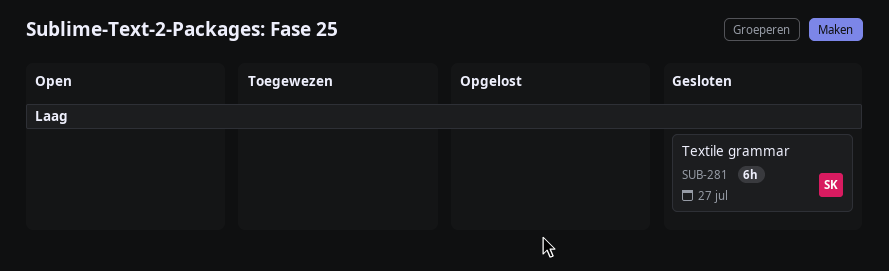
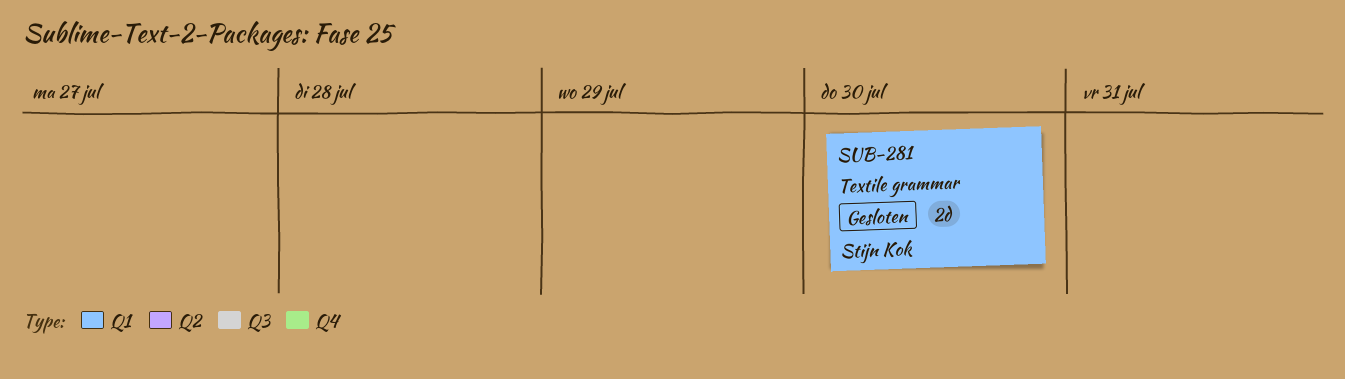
SUB-281, estimate: 6h -> 2d
SUB-281, due: Jul 27 -> Jul 30

